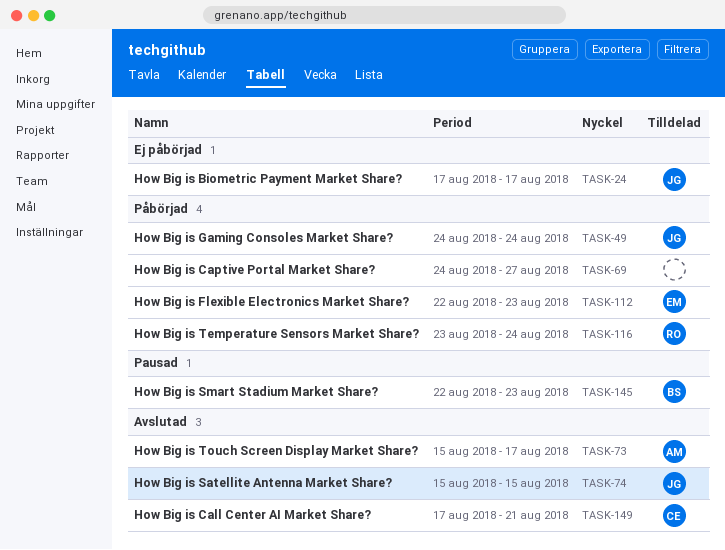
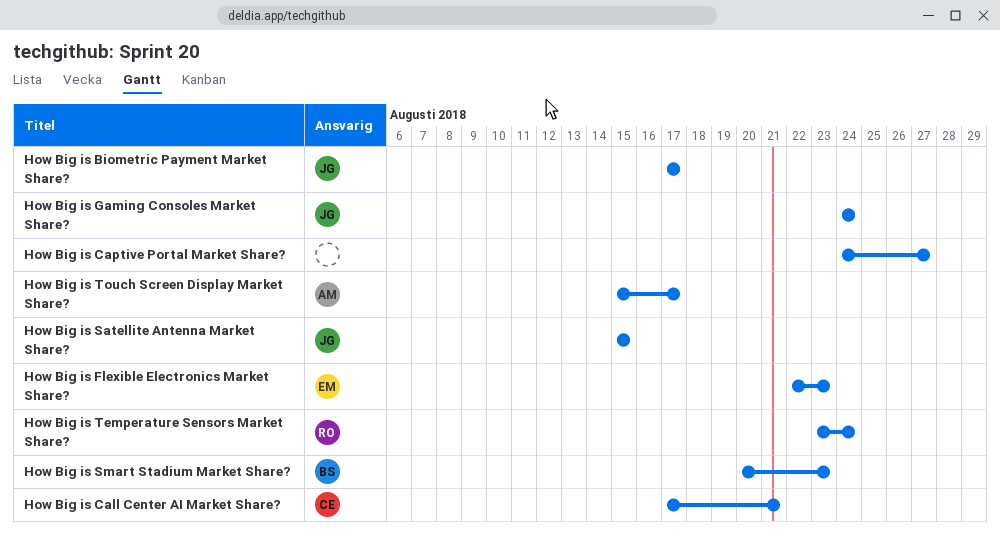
How Big is Smart Stadium Market Share?, start: Aug 22 -> Aug 20

